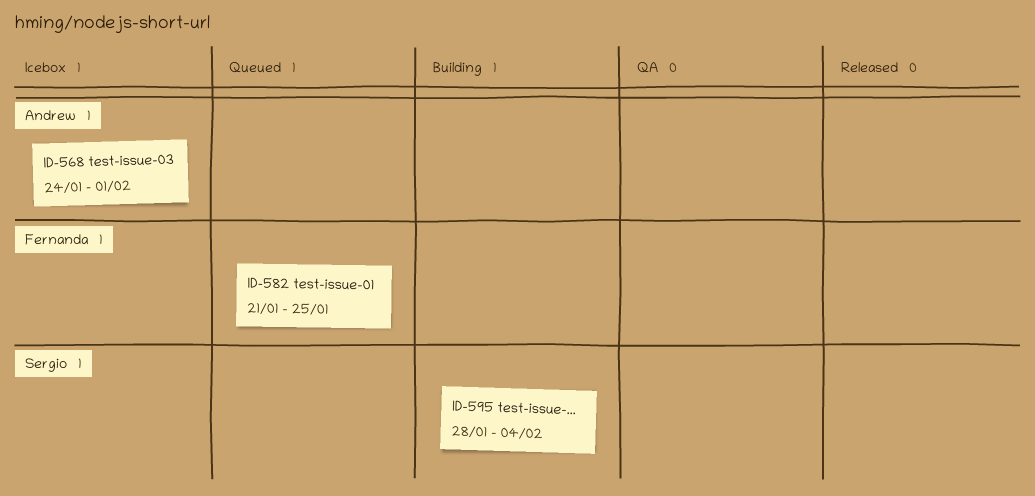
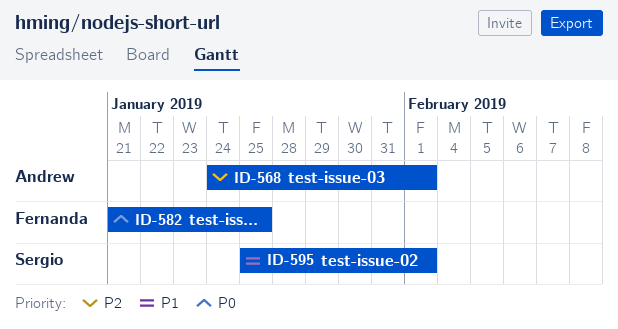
ID-595, start: Jan 28 -> Jan 25
ID-595, due: Feb 4 -> Feb 1

